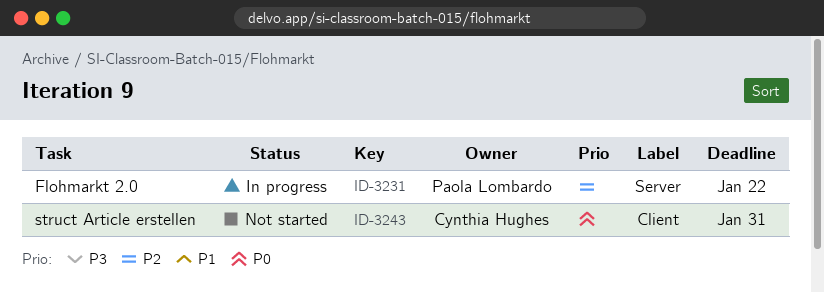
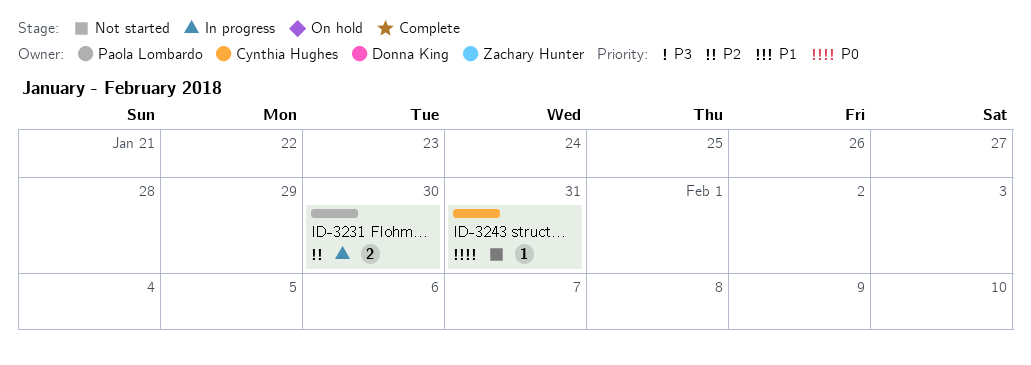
ID-3231, due: Jan 22 -> Jan 30

